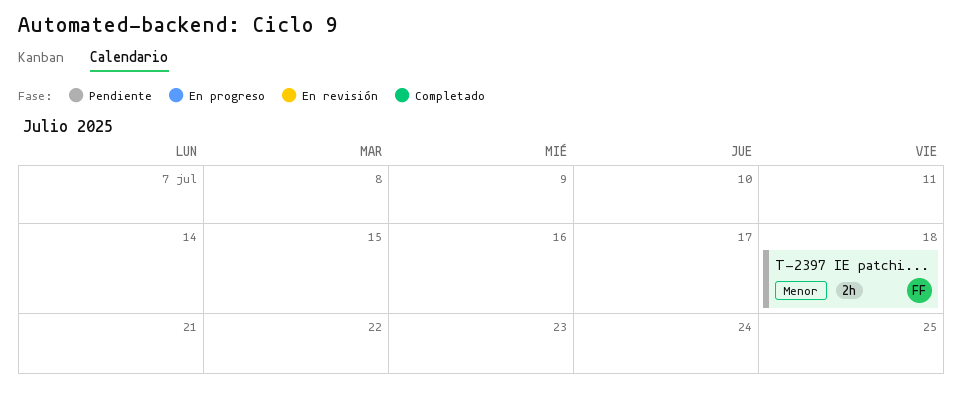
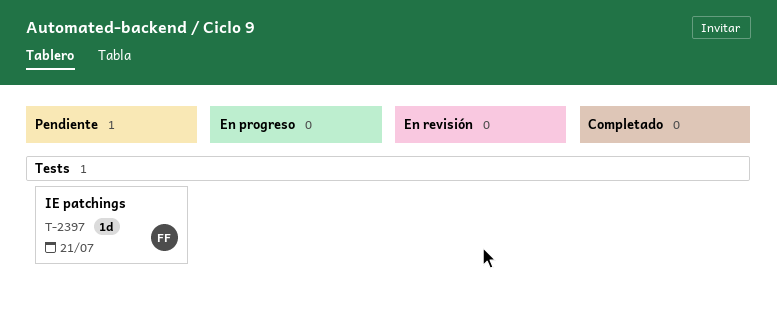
T-2397, estimate: 2h -> 1d
T-2397, due: Jul 18 -> Jul 21

